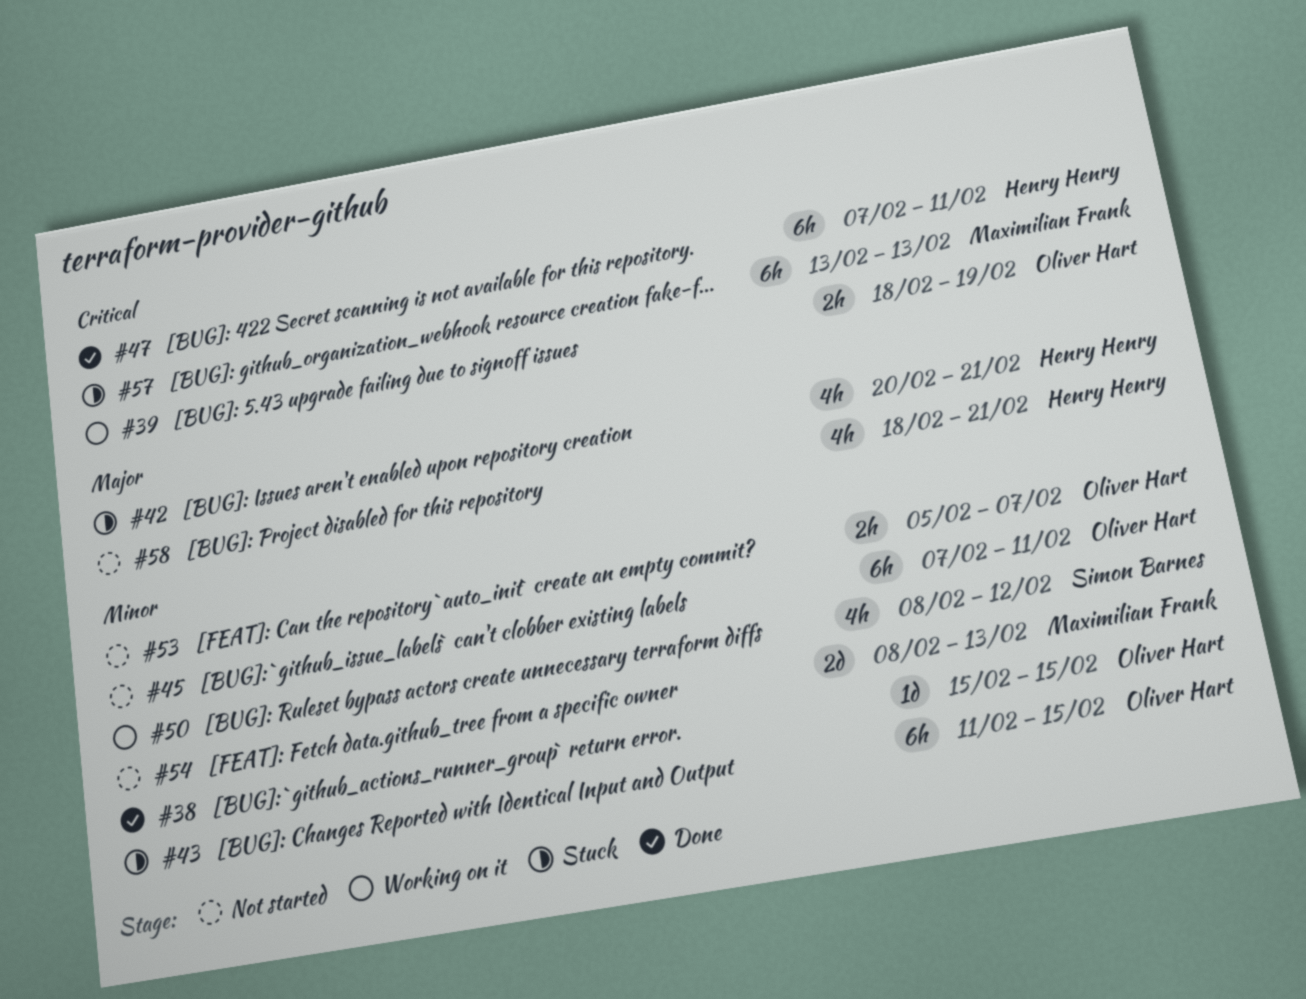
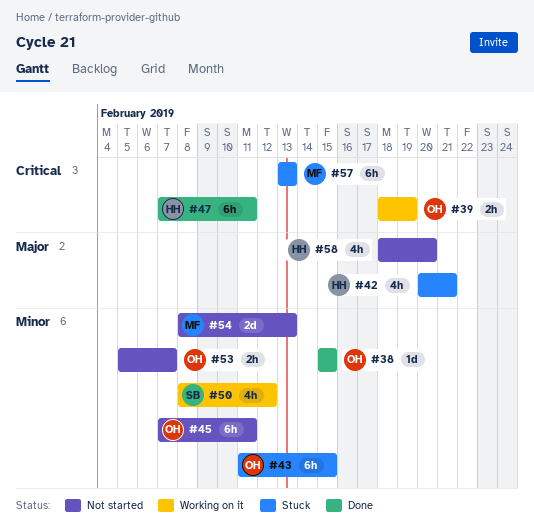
#58, due: Feb 21 -> Feb 20

